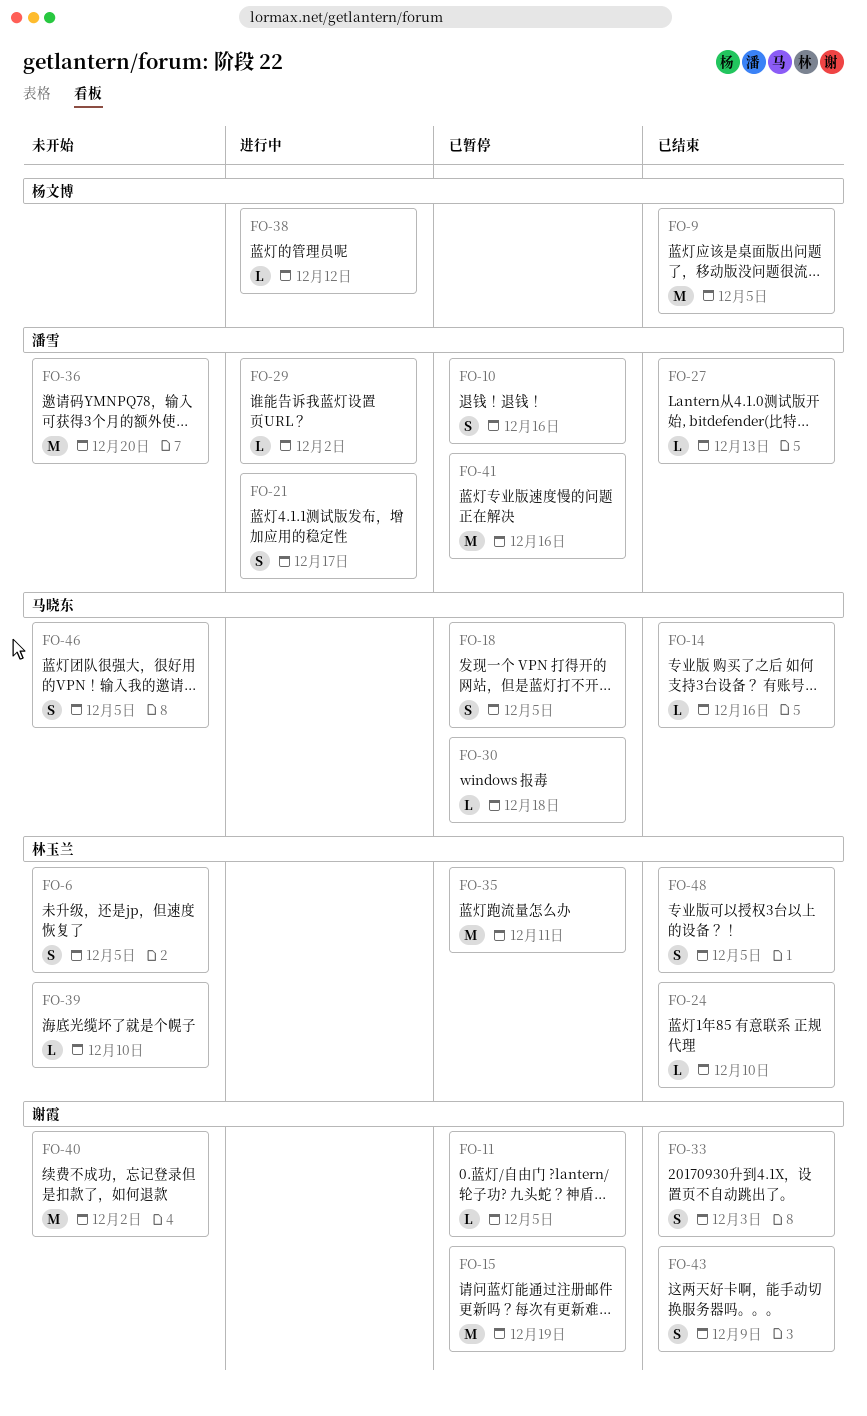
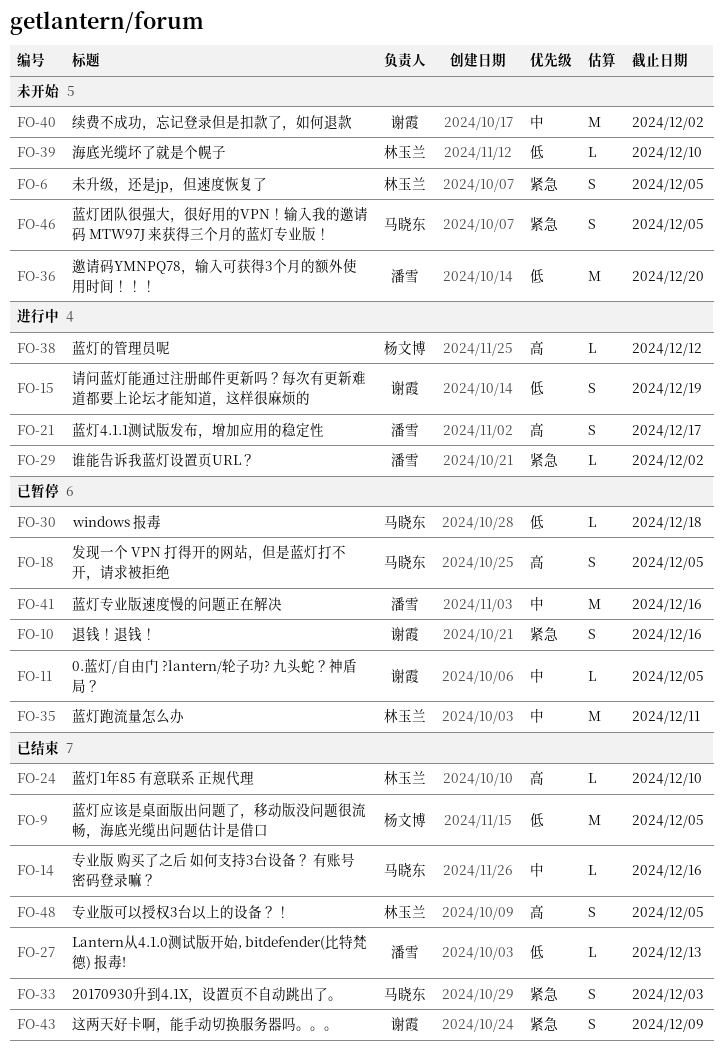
FO-10, owner: 潘雪 -> 谢霞
FO-15, status: 已暂停 -> 进行中
FO-15, estimate: M -> S
FO-33, owner: 谢霞 -> 马晓东

